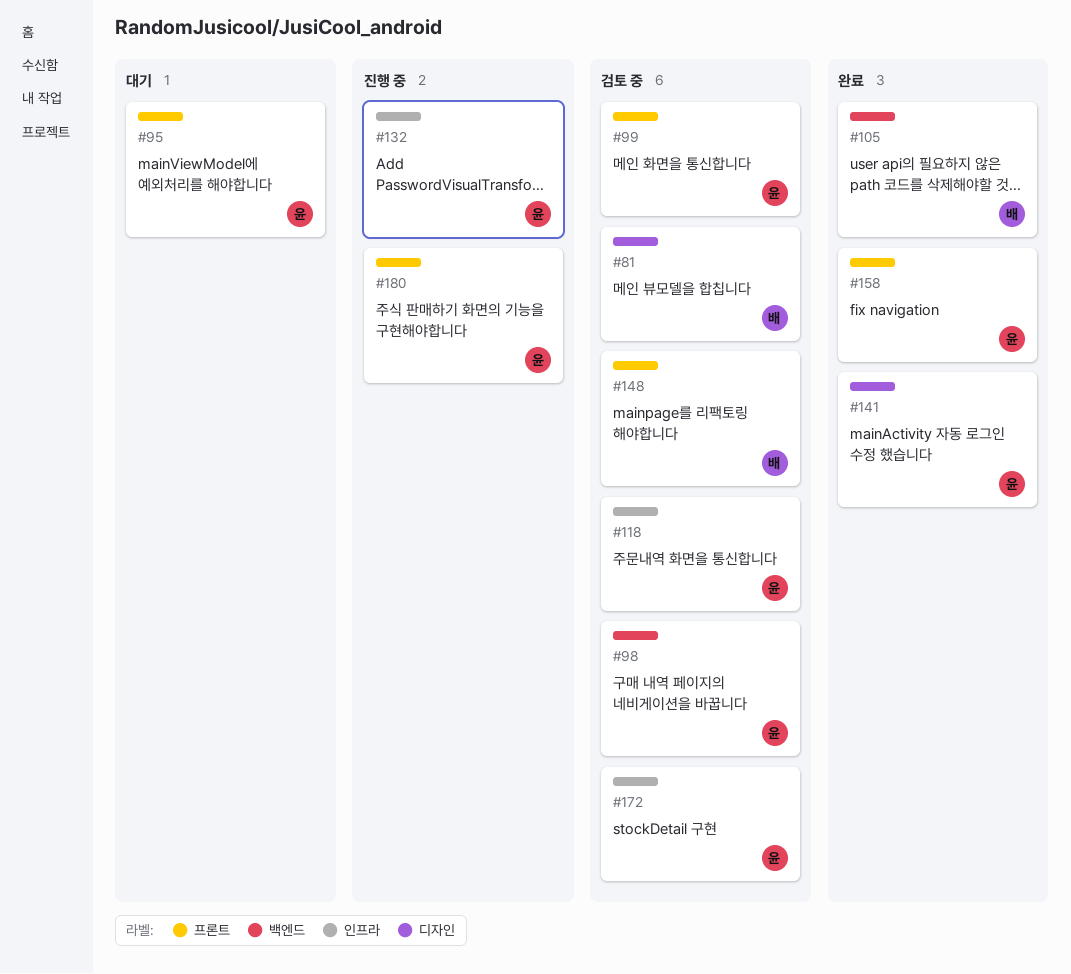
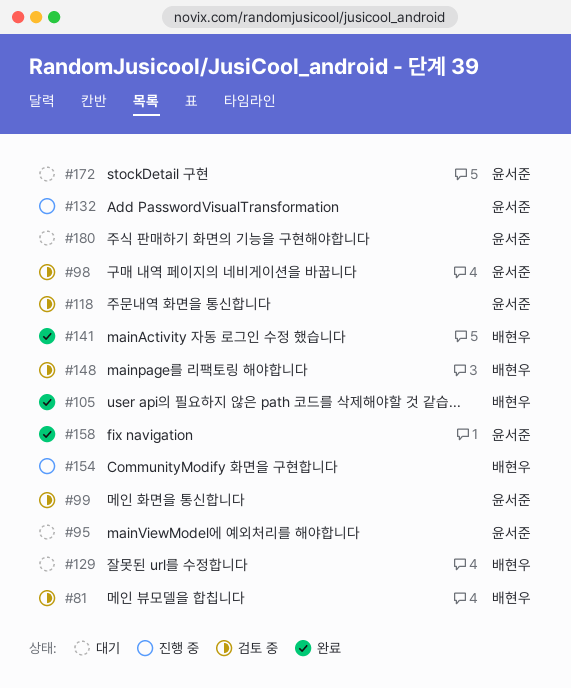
#129: none -> present
#141, owner: 윤서준 -> 배현우
#154: none -> present
#172, status: 검토 중 -> 대기
#180, status: 진행 중 -> 대기

